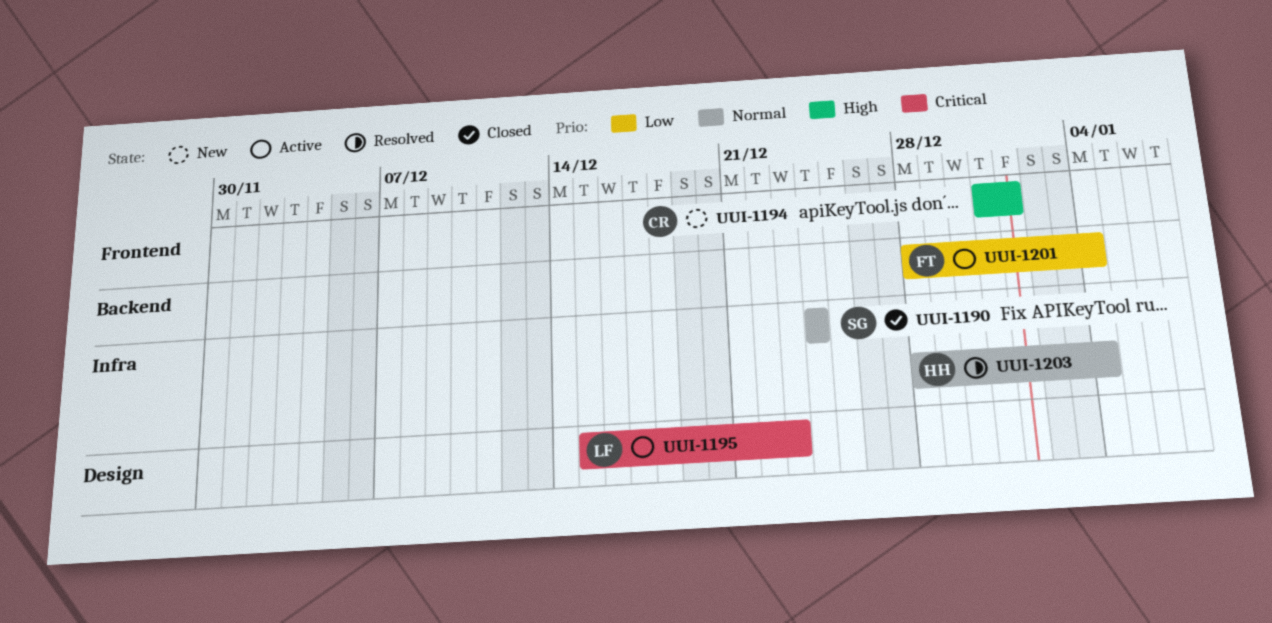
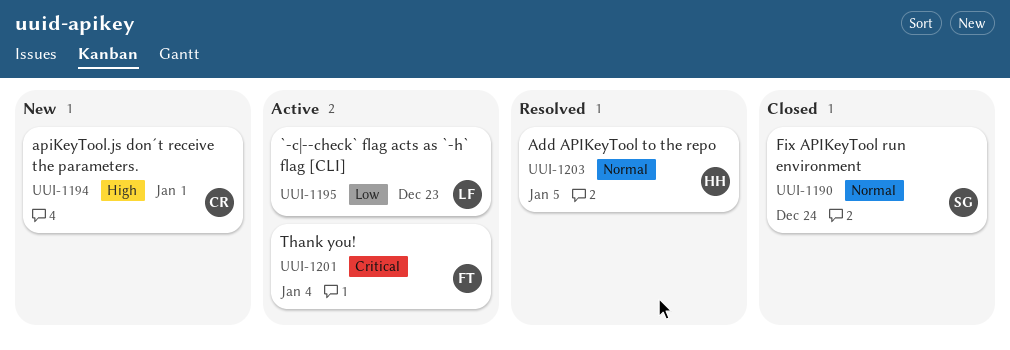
UUI-1195, priority: Critical -> Low
UUI-1201, priority: Low -> Critical
UUI-1203, due: Jan 4 -> Jan 5

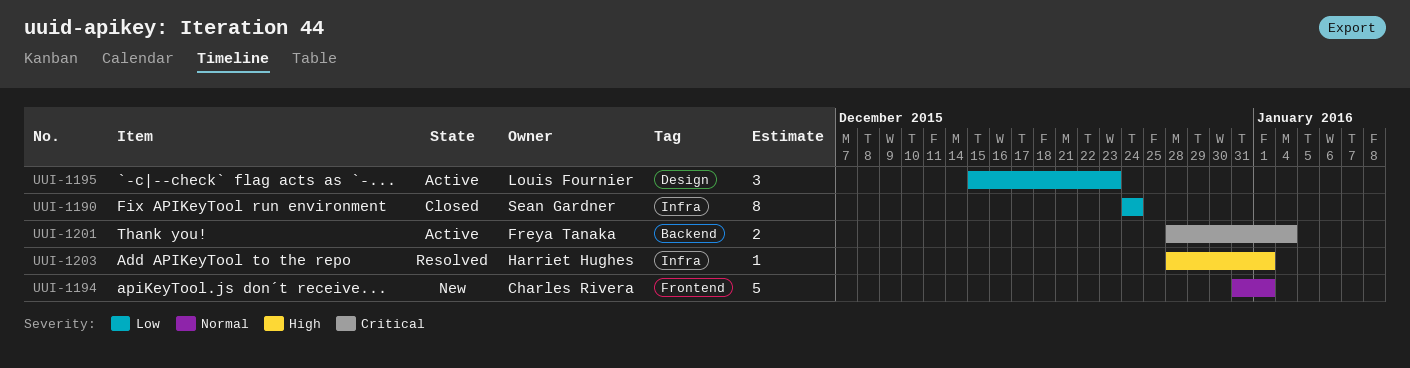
UUI-1190, priority: Normal -> Low
UUI-1194, priority: High -> Normal
UUI-1203, priority: Normal -> High
UUI-1203, due: Jan 5 -> Jan 1

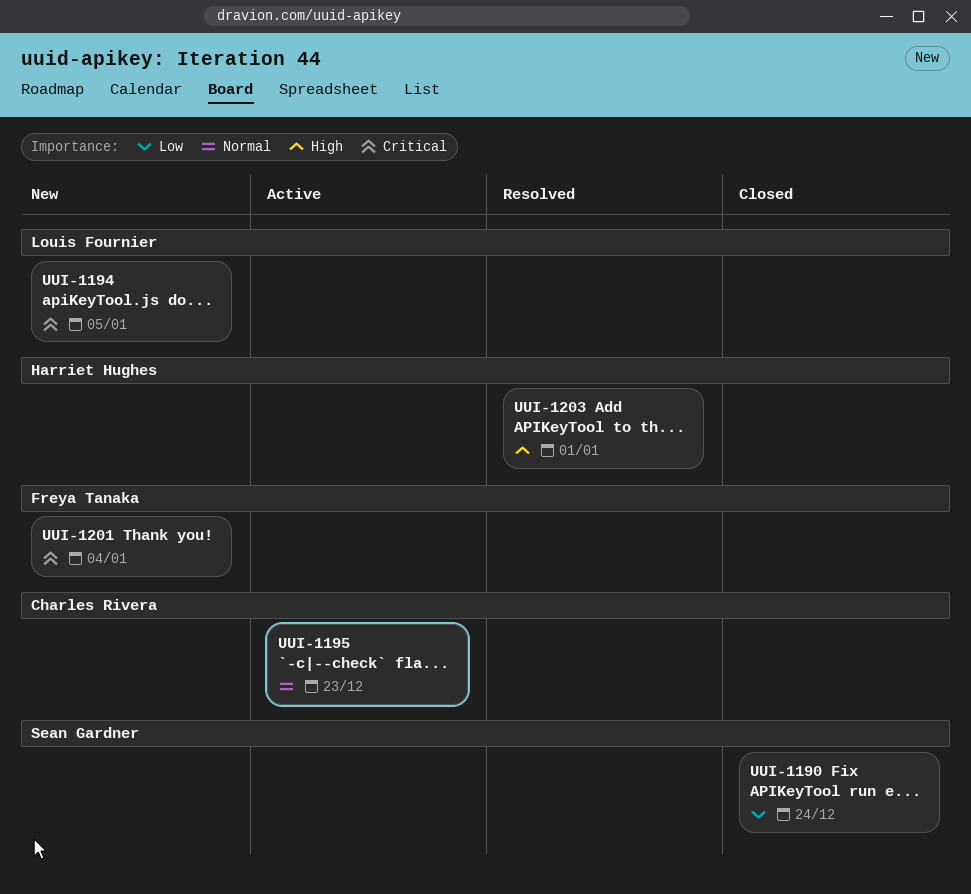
UUI-1194, owner: Charles Rivera -> Louis Fournier
UUI-1194, priority: Normal -> Critical
UUI-1194, due: Jan 1 -> Jan 5
UUI-1195, owner: Louis Fournier -> Charles Rivera
UUI-1195, priority: Low -> Normal
UUI-1201, status: Active -> New

